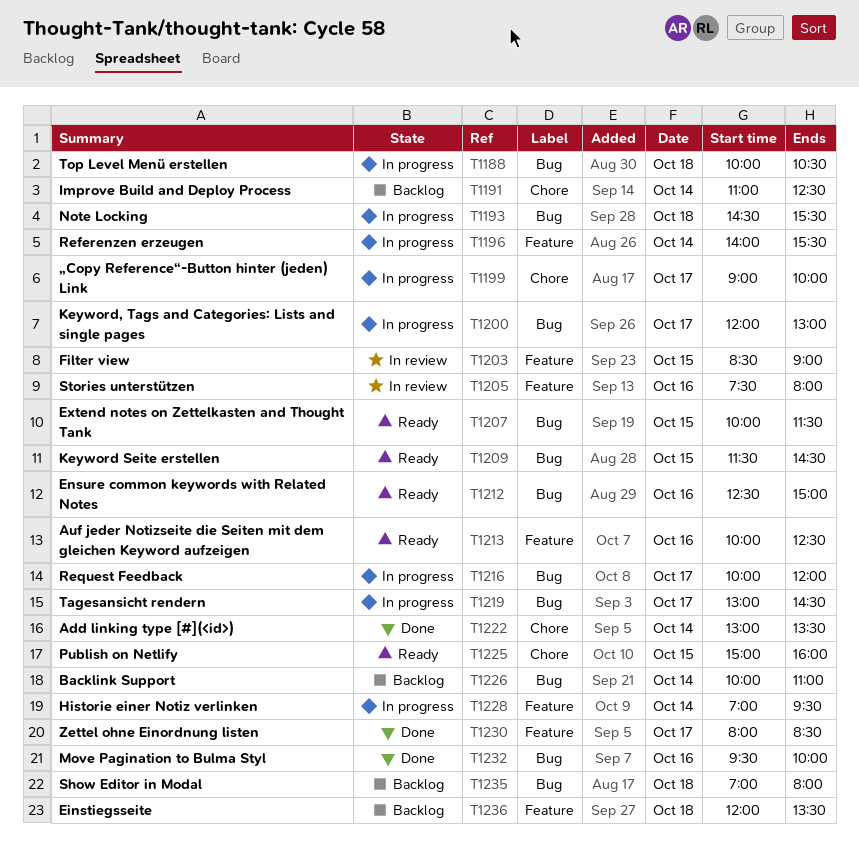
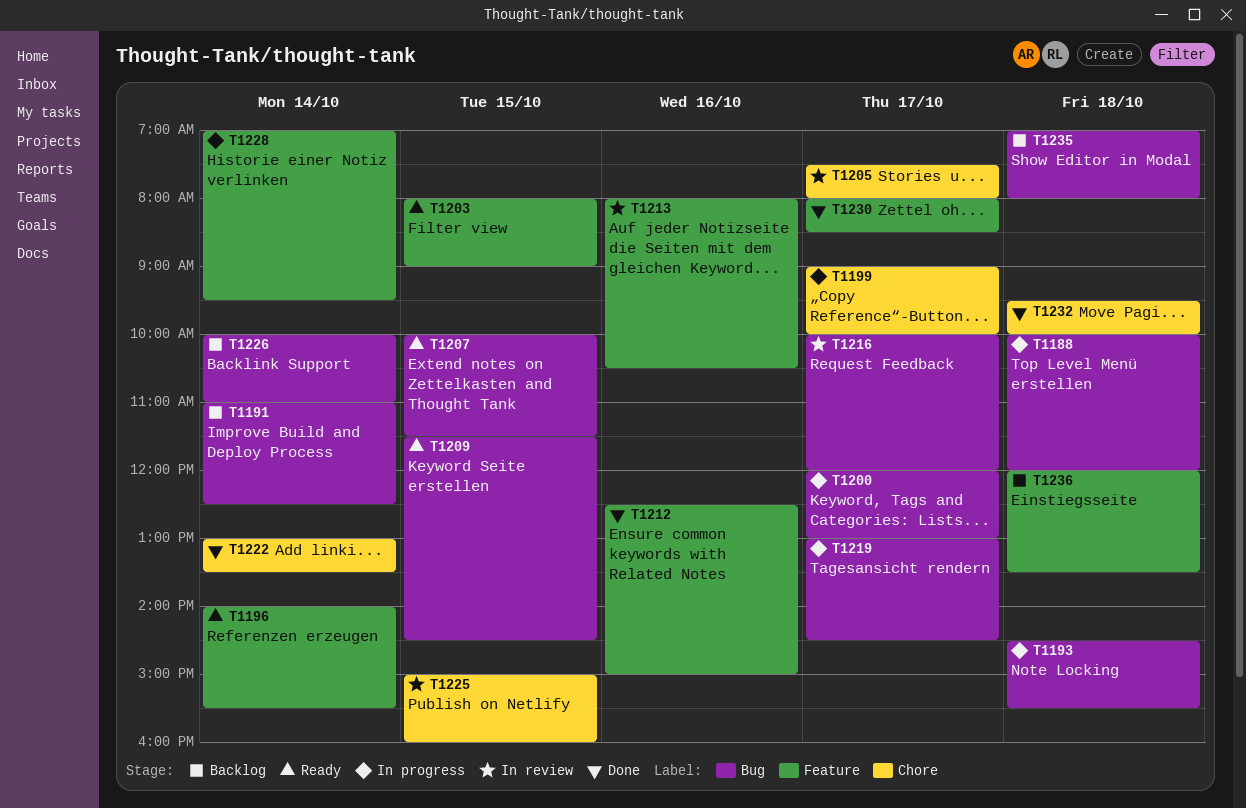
T1188, ends: 10:30 -> 12:00
T1191, label: Chore -> Bug
T1196, status: In progress -> Ready
T1203, status: In review -> Ready
T1203, begins: 08:30 -> 08:00
T1205, label: Feature -> Chore
T1205, day: Oct 16 -> Oct 17
T1212, status: Ready -> Done
T1212, label: Bug -> Feature
T1213, status: Ready -> In review
T1213, begins: 10:00 -> 08:00
T1213, ends: 12:30 -> 10:30
T1216, status: In progress -> In review
T1225, status: Ready -> In review
T1232, label: Bug -> Chore
T1232, day: Oct 16 -> Oct 18

